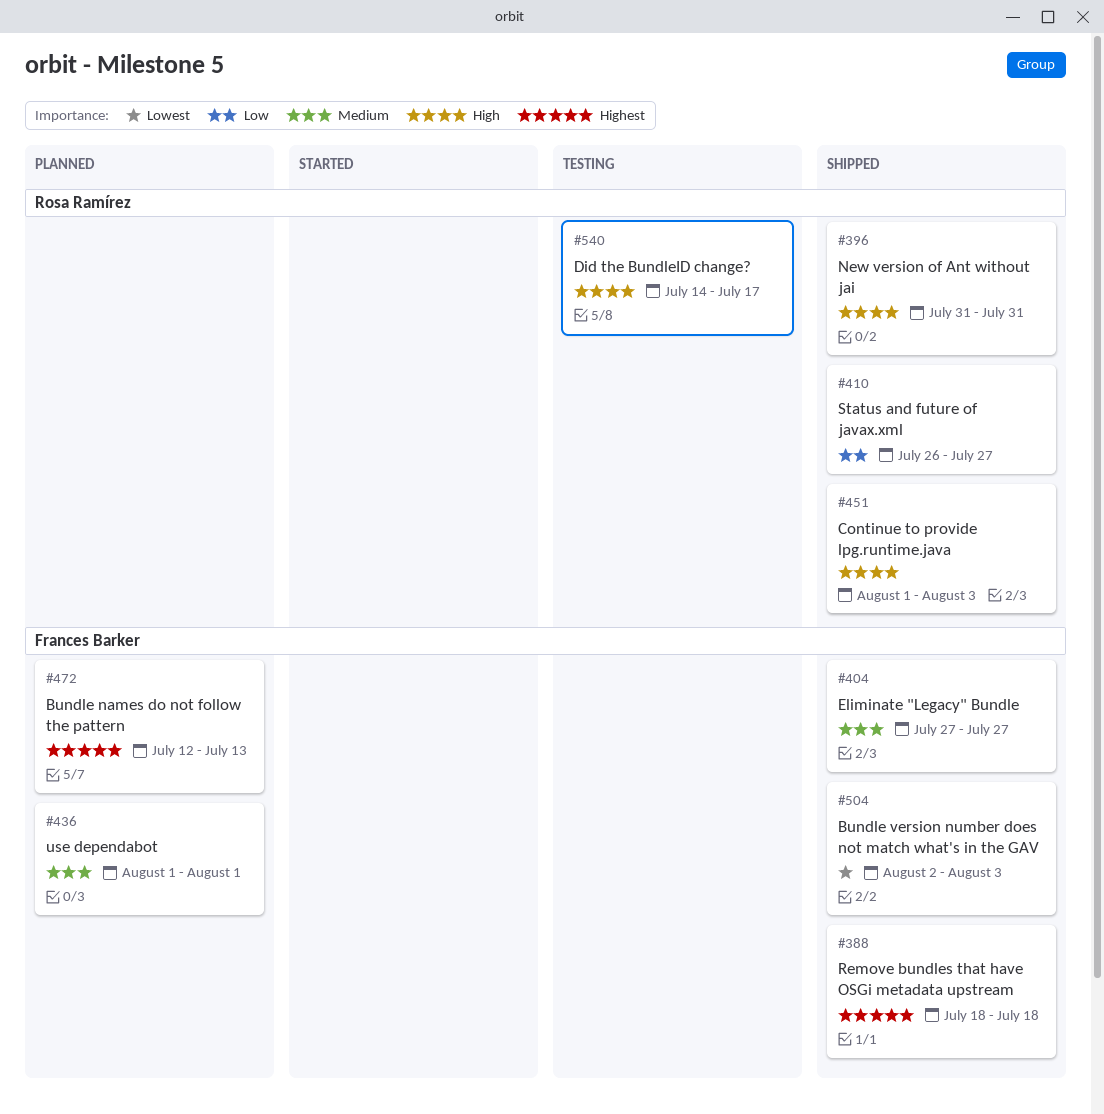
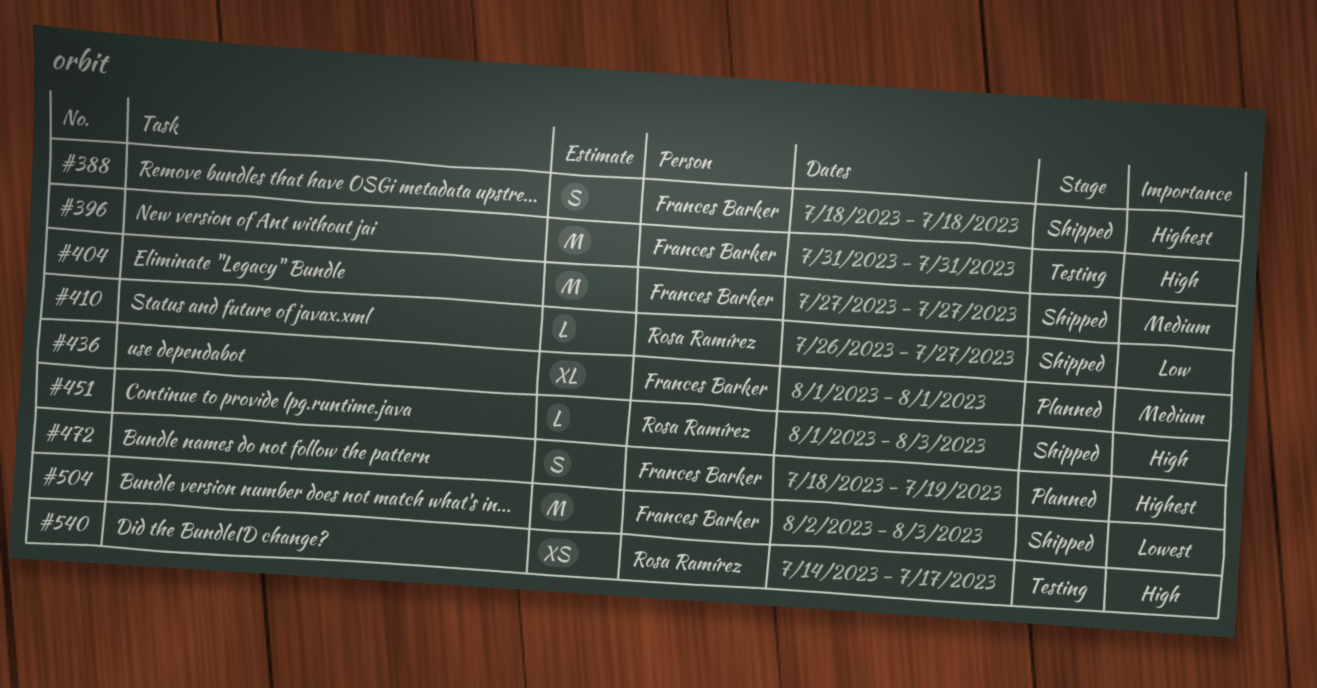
#396, status: Shipped -> Testing
#396, owner: Rosa Ramírez -> Frances Barker
#472, start: Jul 12 -> Jul 18
#472, due: Jul 13 -> Jul 19

